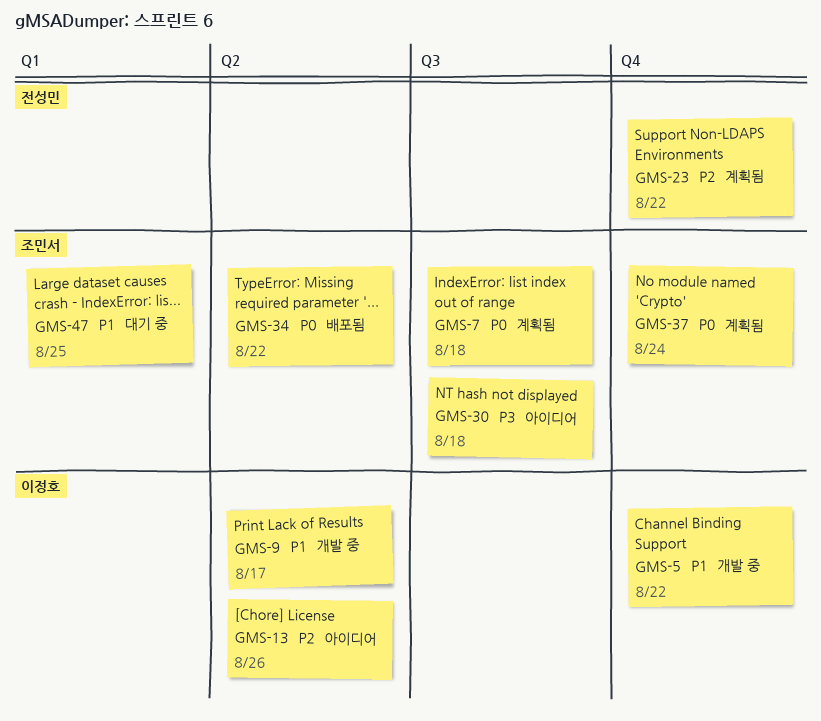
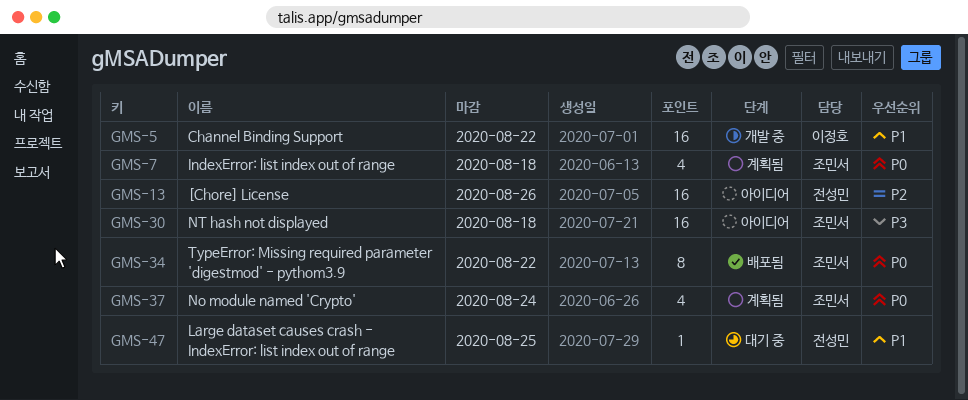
GMS-9: present -> none
GMS-13, owner: 이정호 -> 전성민
GMS-23: present -> none
GMS-47, owner: 조민서 -> 전성민

